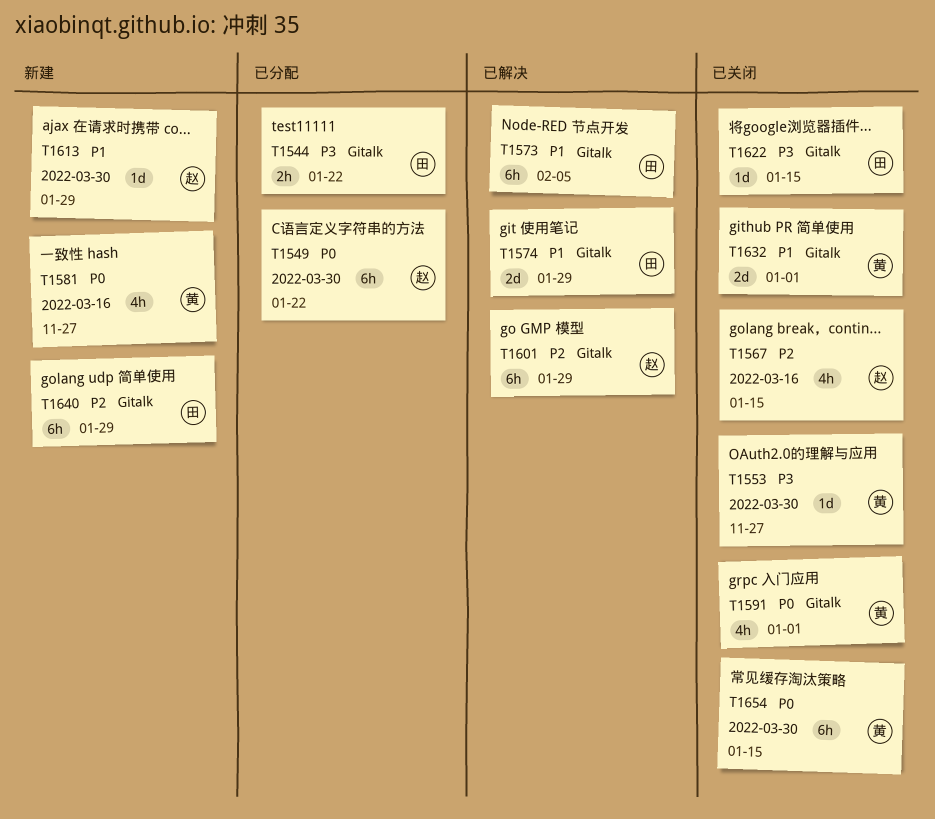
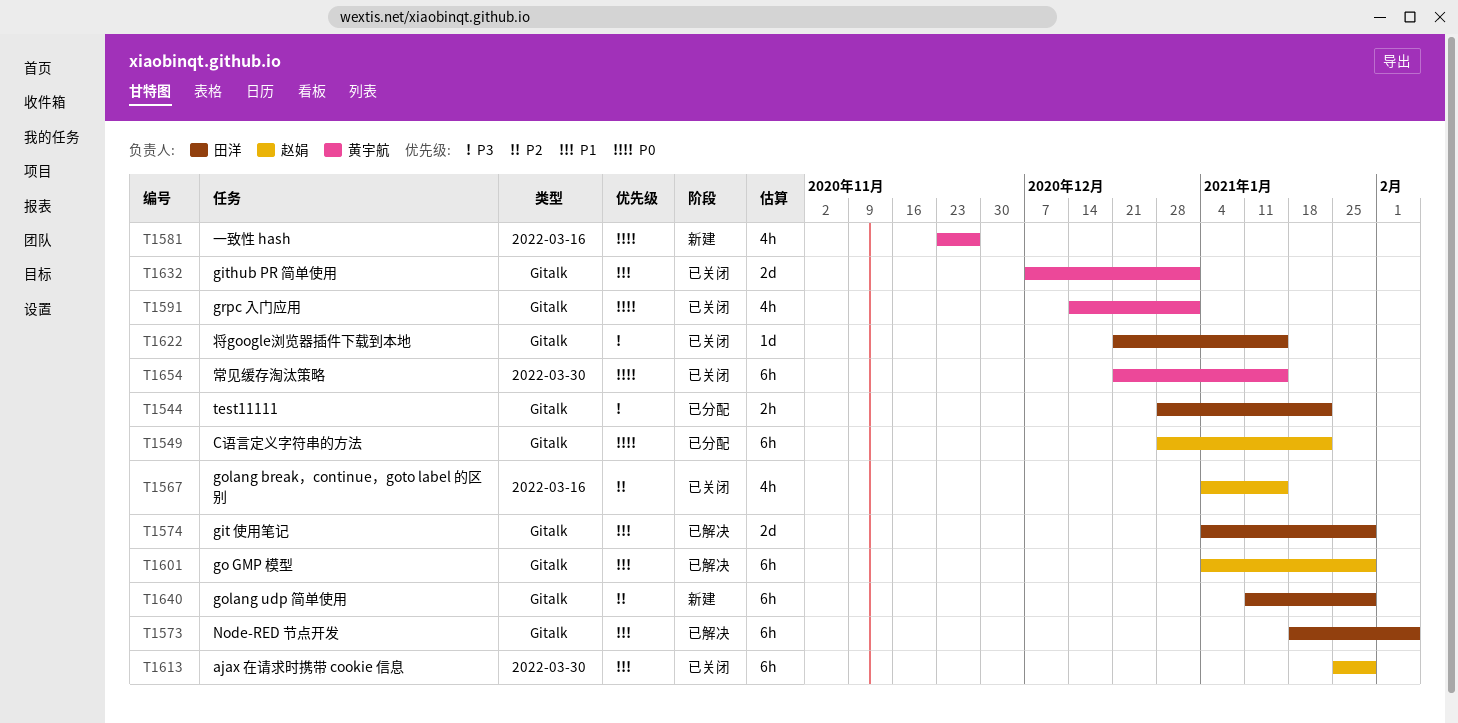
T1549, label: 2022-03-30 -> Gitalk
T1553: present -> none
T1601, priority: P2 -> P1
T1613, status: 新建 -> 已关闭
T1613, estimate: 1d -> 6h

